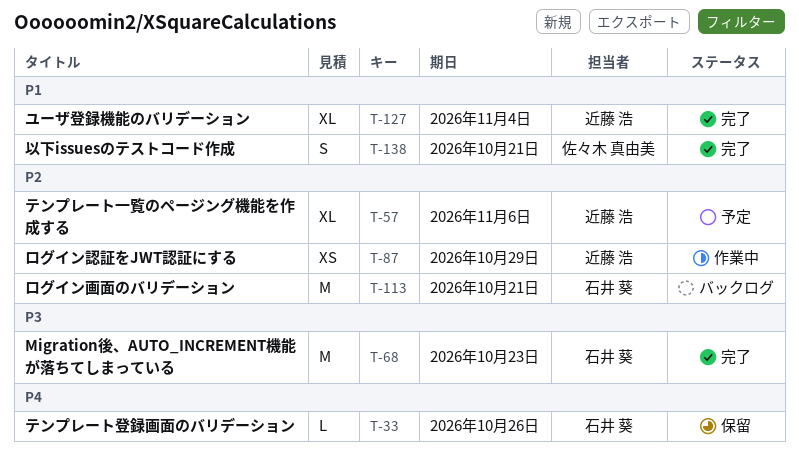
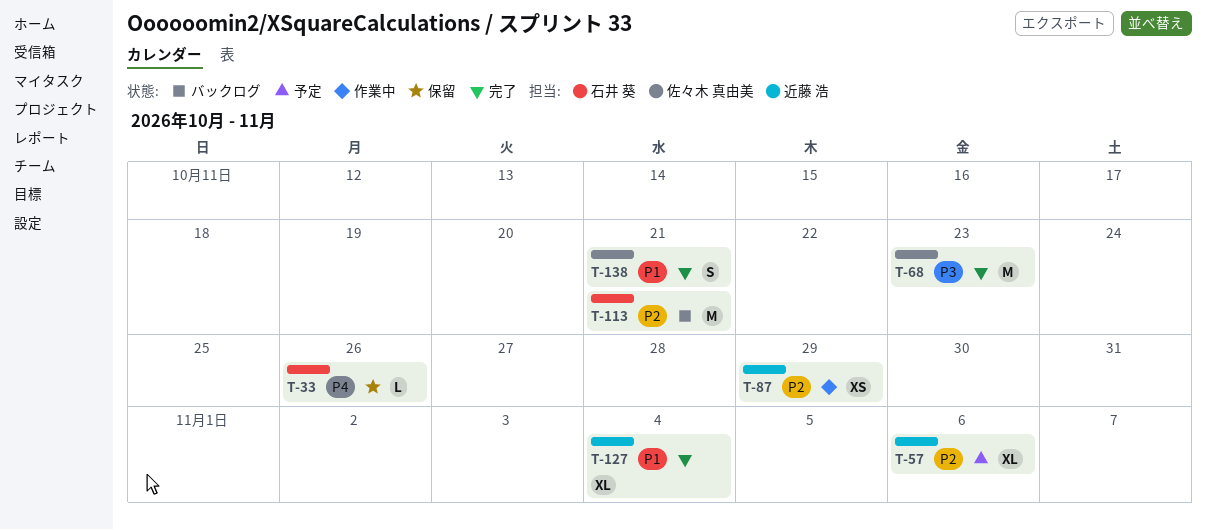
T-68, owner: 石井 葵 -> 佐々木 真由美

